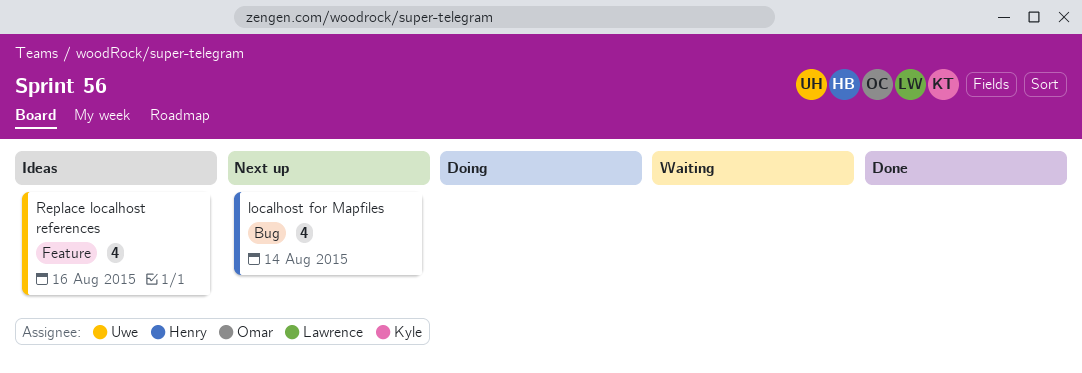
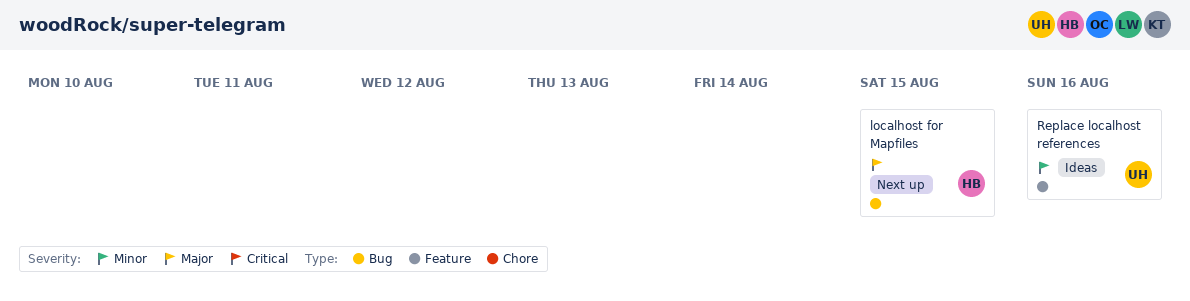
localhost for Mapfiles, due: Aug 14 -> Aug 15

